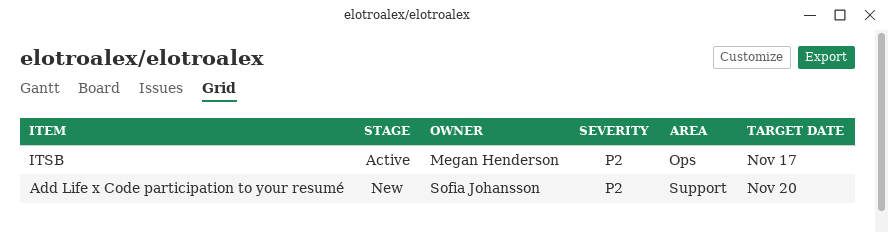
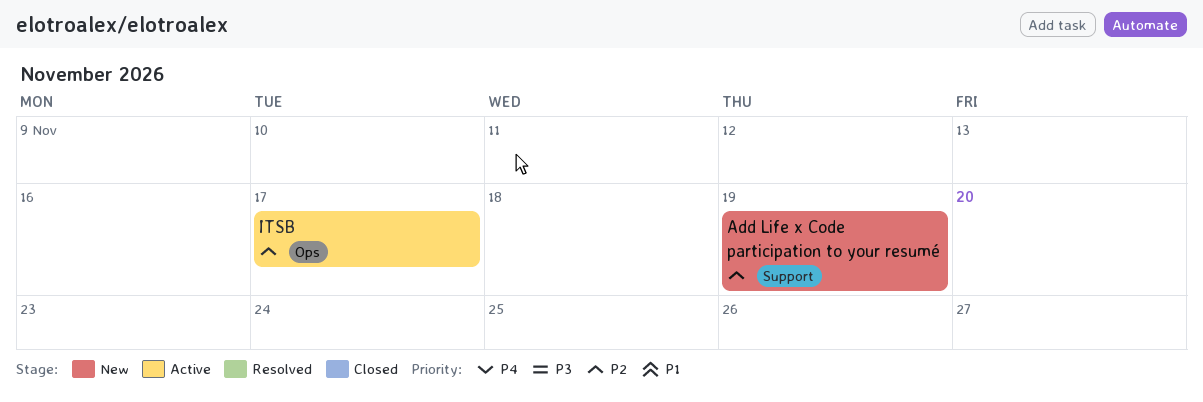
Add Life x Code participation to your resumé, due: Nov 20 -> Nov 19

